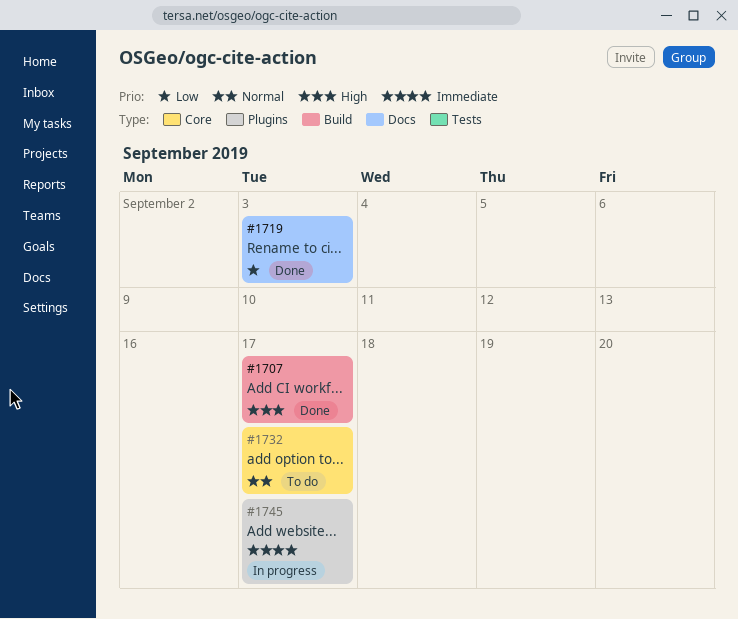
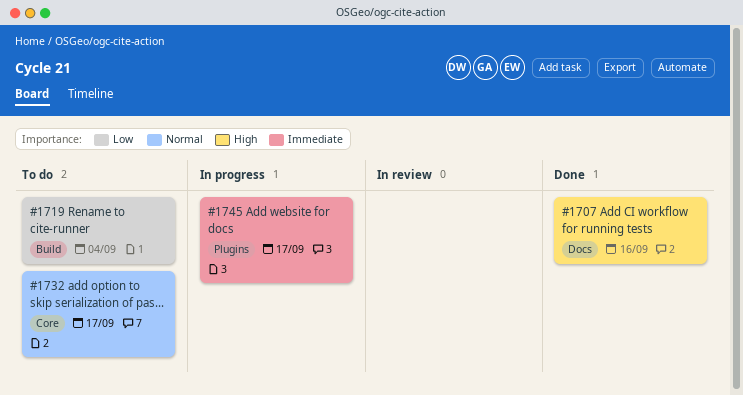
#1707, label: Build -> Docs
#1707, due: Sep 17 -> Sep 16
#1719, status: Done -> To do
#1719, label: Docs -> Build
#1719, due: Sep 3 -> Sep 4

